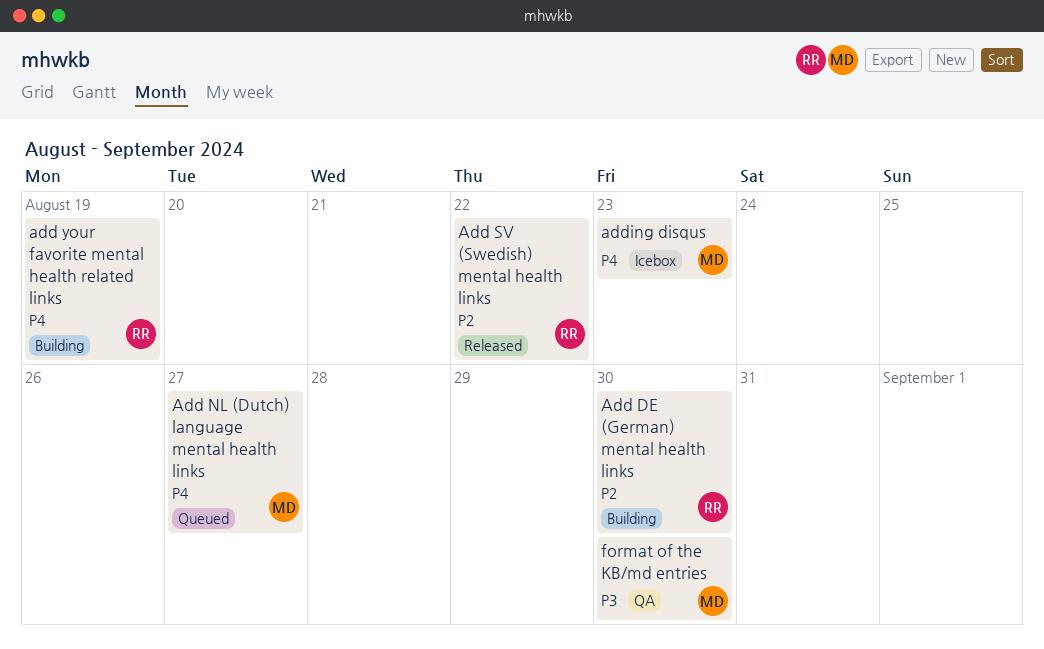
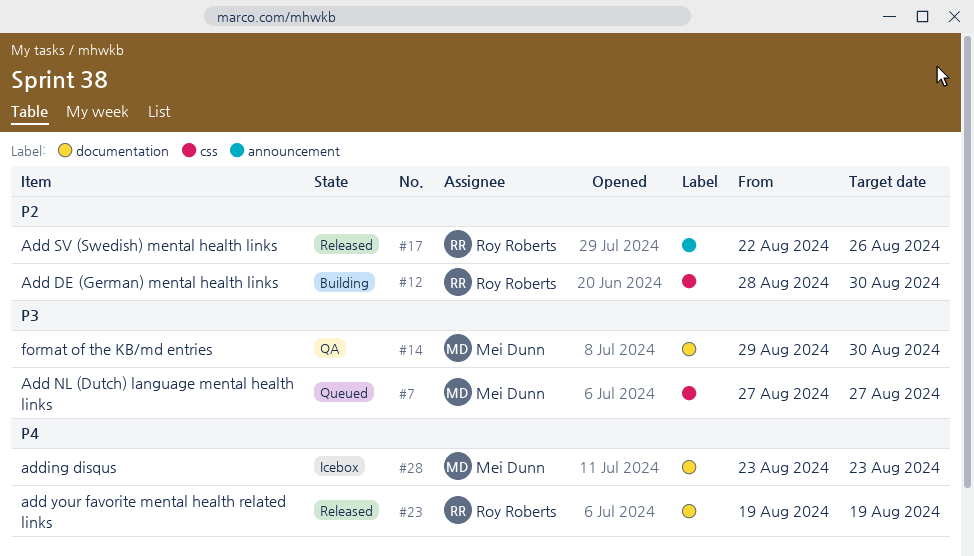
Add NL (Dutch) language mental health links, priority: P4 -> P3
Add SV (Swedish) mental health links, due: Aug 22 -> Aug 26
add your favorite mental health related links, status: Building -> Released

